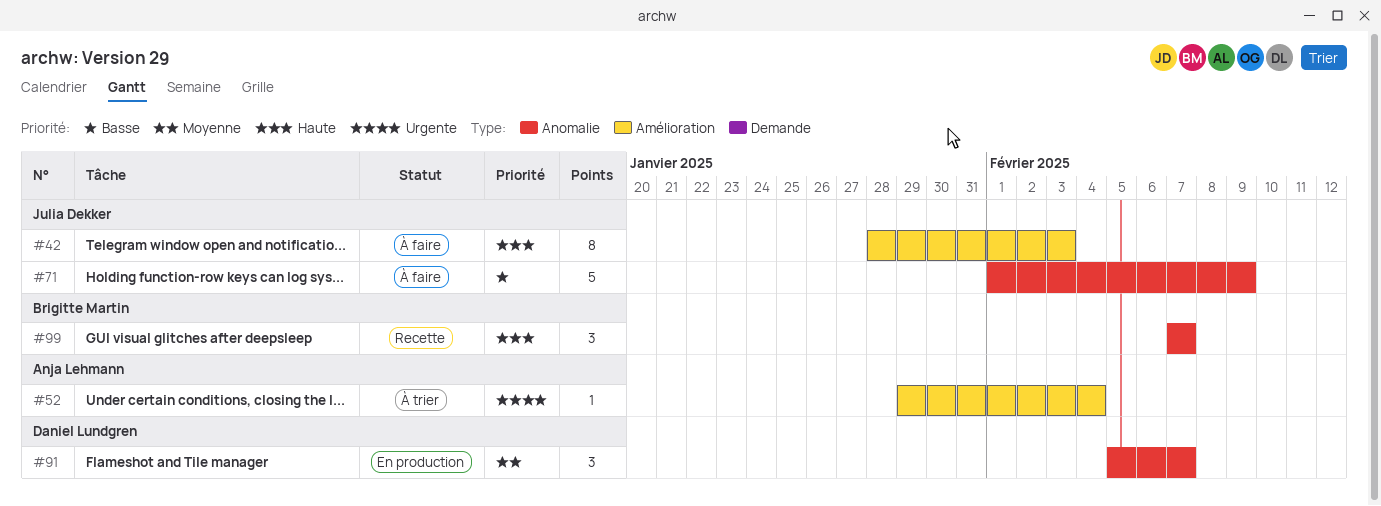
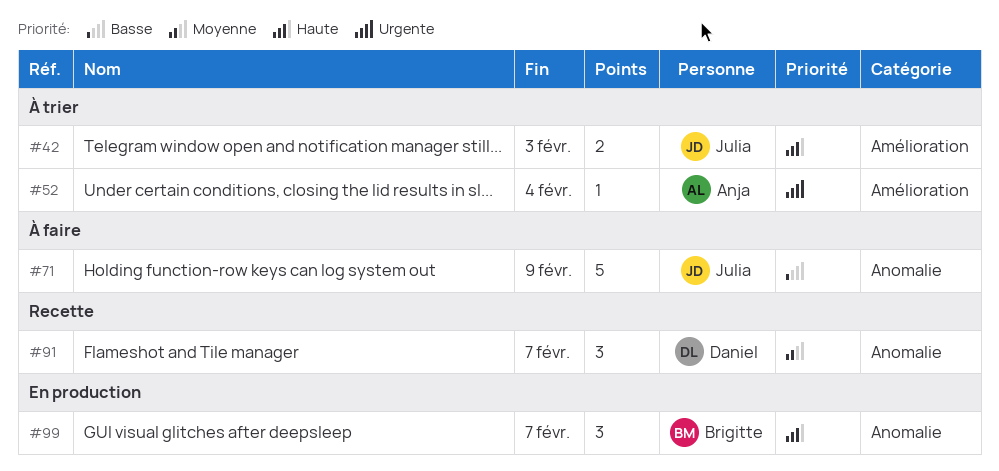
#42, status: À faire -> À trier
#42, estimate: 8 -> 2
#91, status: En production -> Recette
#99, status: Recette -> En production

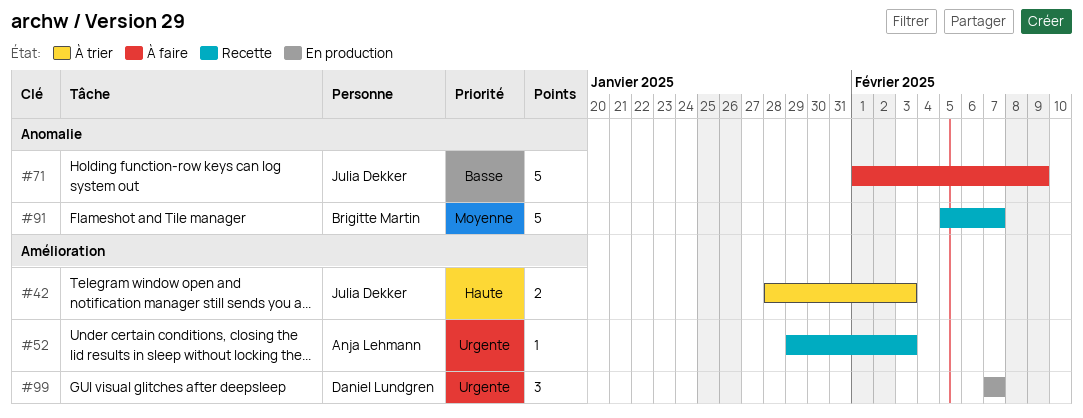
#52, status: À trier -> Recette
#52, due: Feb 4 -> Feb 3
#91, owner: Daniel Lundgren -> Brigitte Martin
#91, estimate: 3 -> 5
#99, owner: Brigitte Martin -> Daniel Lundgren
#99, priority: Haute -> Urgente
#99, label: Anomalie -> Amélioration

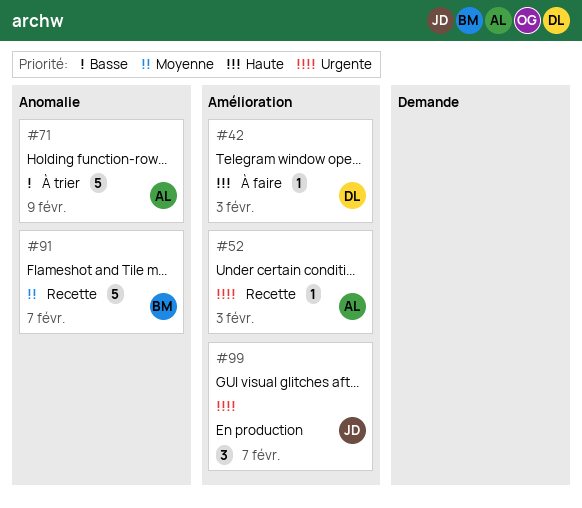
#42, status: À trier -> À faire
#42, owner: Julia Dekker -> Daniel Lundgren
#42, estimate: 2 -> 1
#71, status: À faire -> À trier
#71, owner: Julia Dekker -> Anja Lehmann
#99, owner: Daniel Lundgren -> Julia Dekker

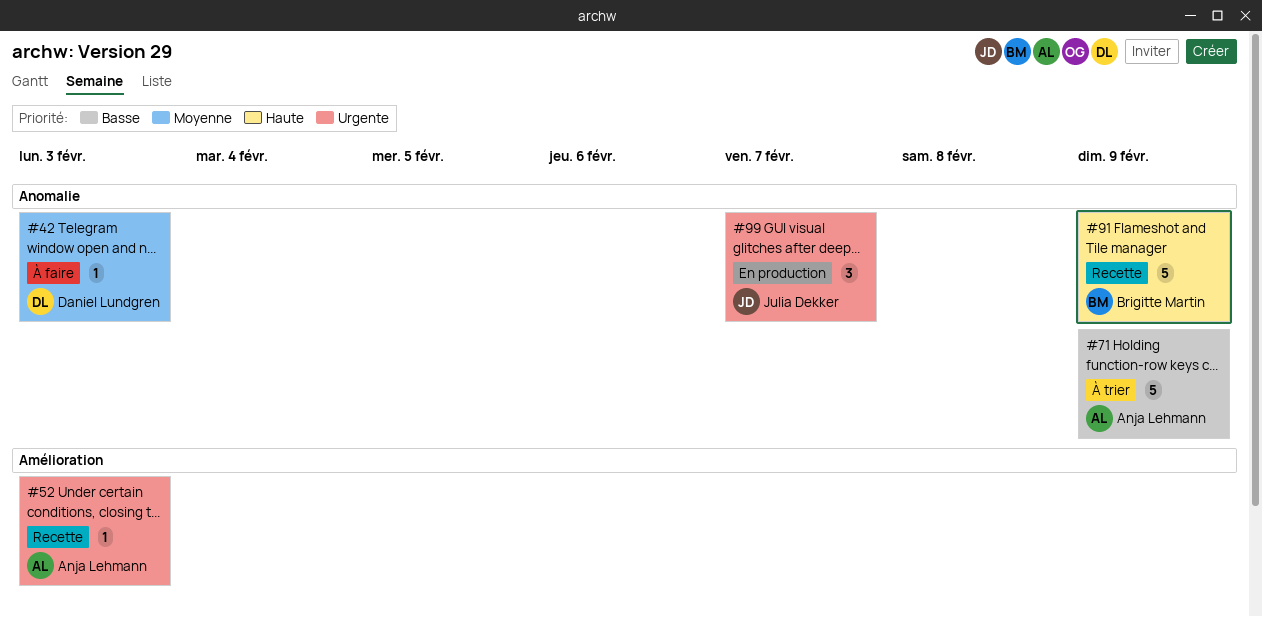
#42, priority: Haute -> Moyenne
#42, label: Amélioration -> Anomalie
#91, priority: Moyenne -> Haute
#91, due: Feb 7 -> Feb 9
#99, label: Amélioration -> Anomalie

